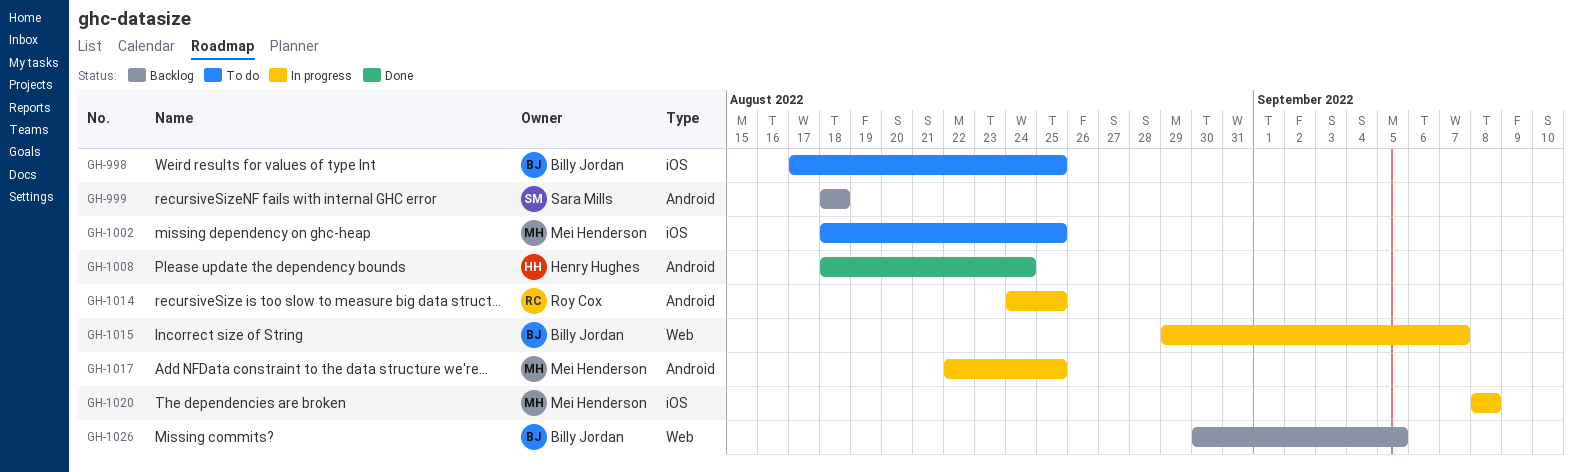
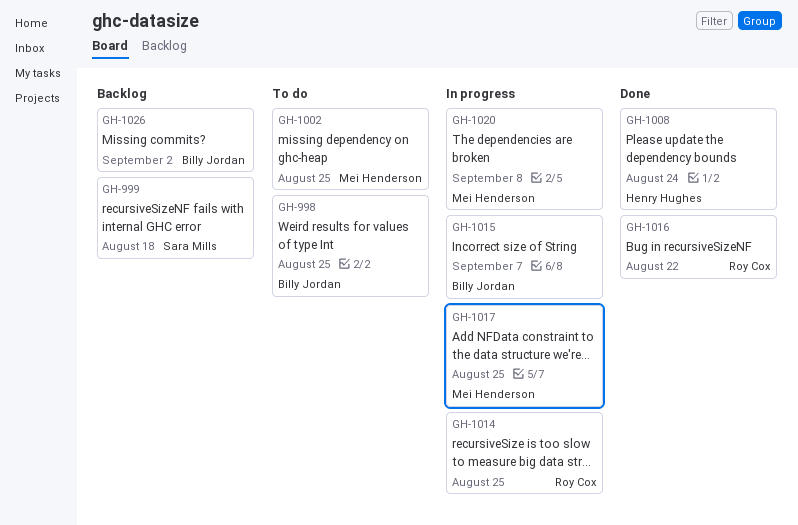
GH-1016: none -> present
GH-1026, due: Sep 5 -> Sep 2

